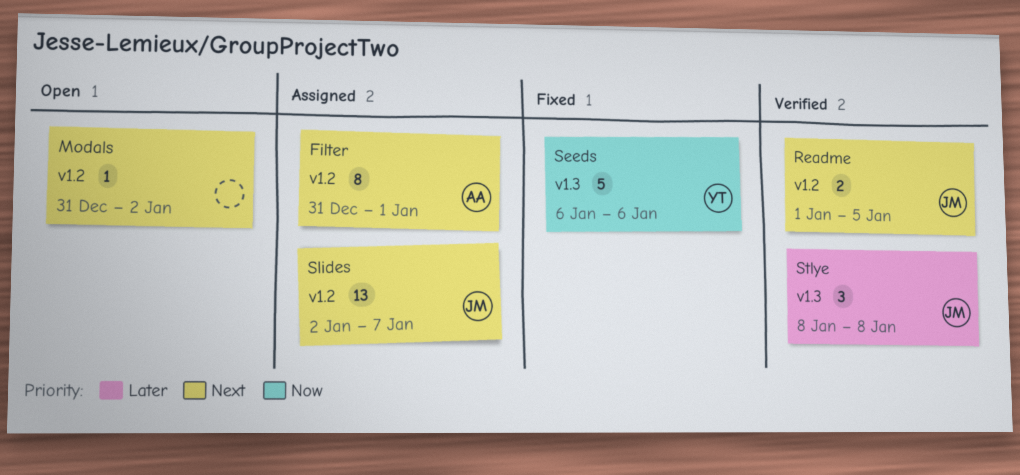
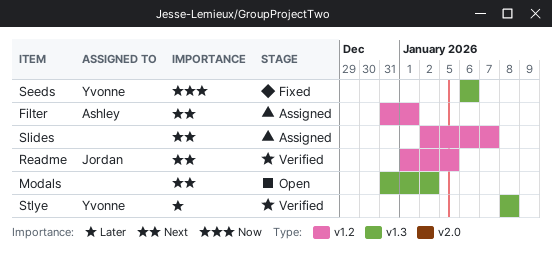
Modals, label: v1.2 -> v1.3
Slides, owner: Jordan -> none
Stlye, owner: Jordan -> Yvonne

